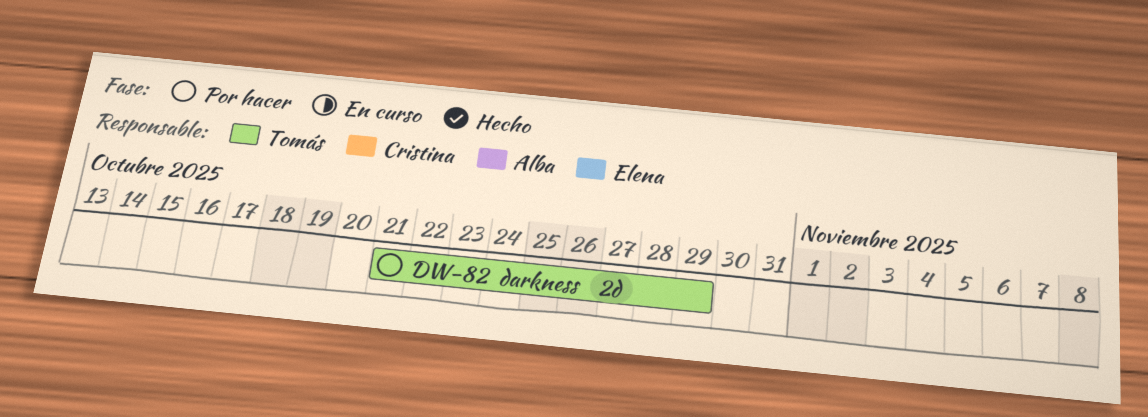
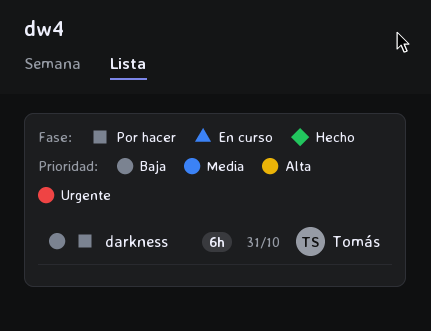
darkness, estimate: 2d -> 6h
darkness, due: Oct 29 -> Oct 31

